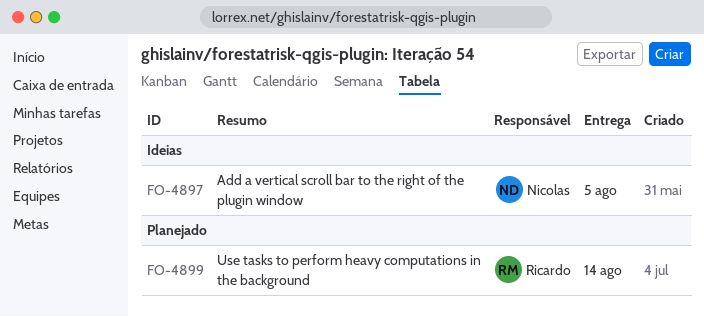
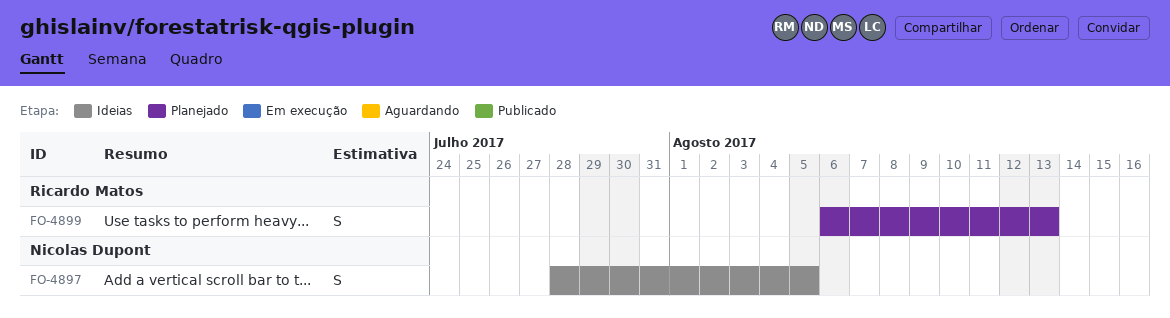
FO-4899, due: Aug 14 -> Aug 13

